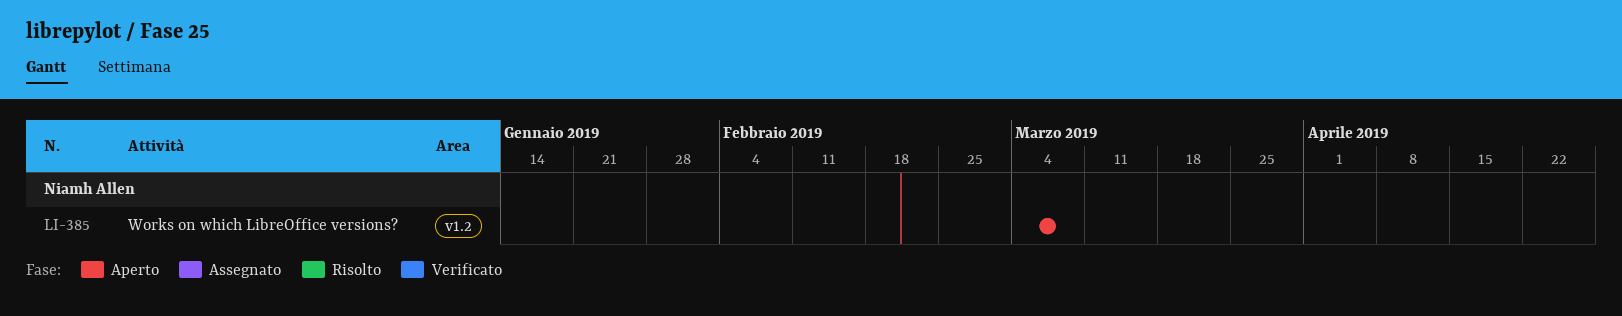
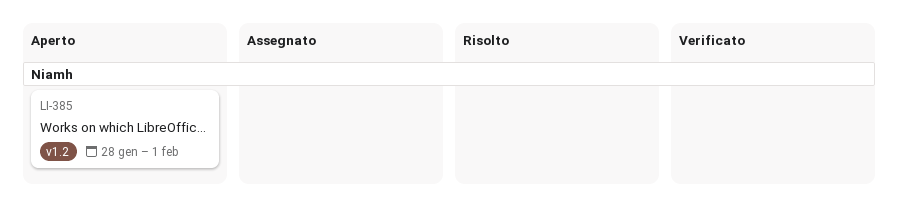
LI-385, start: Mar 4 -> Jan 28
LI-385, due: Mar 8 -> Feb 1

